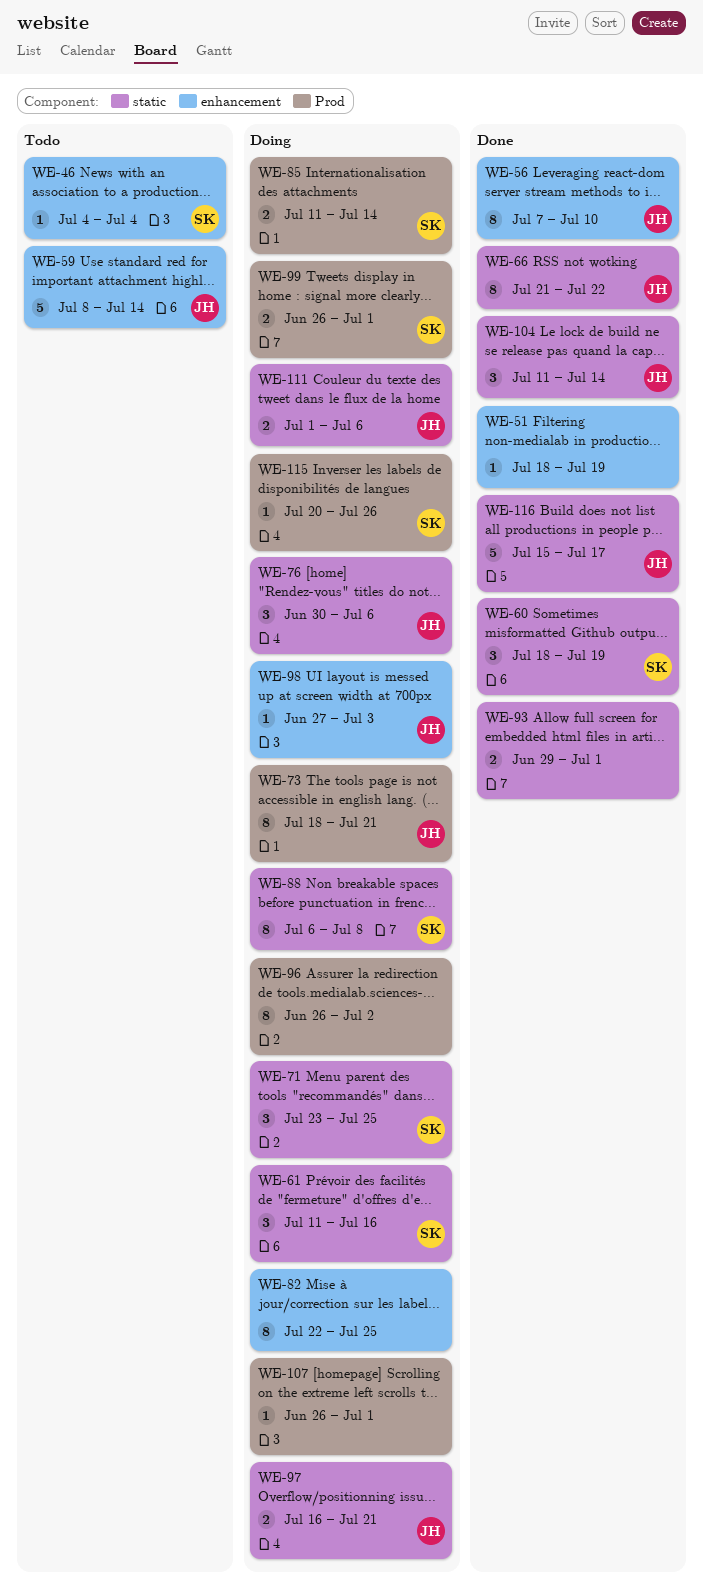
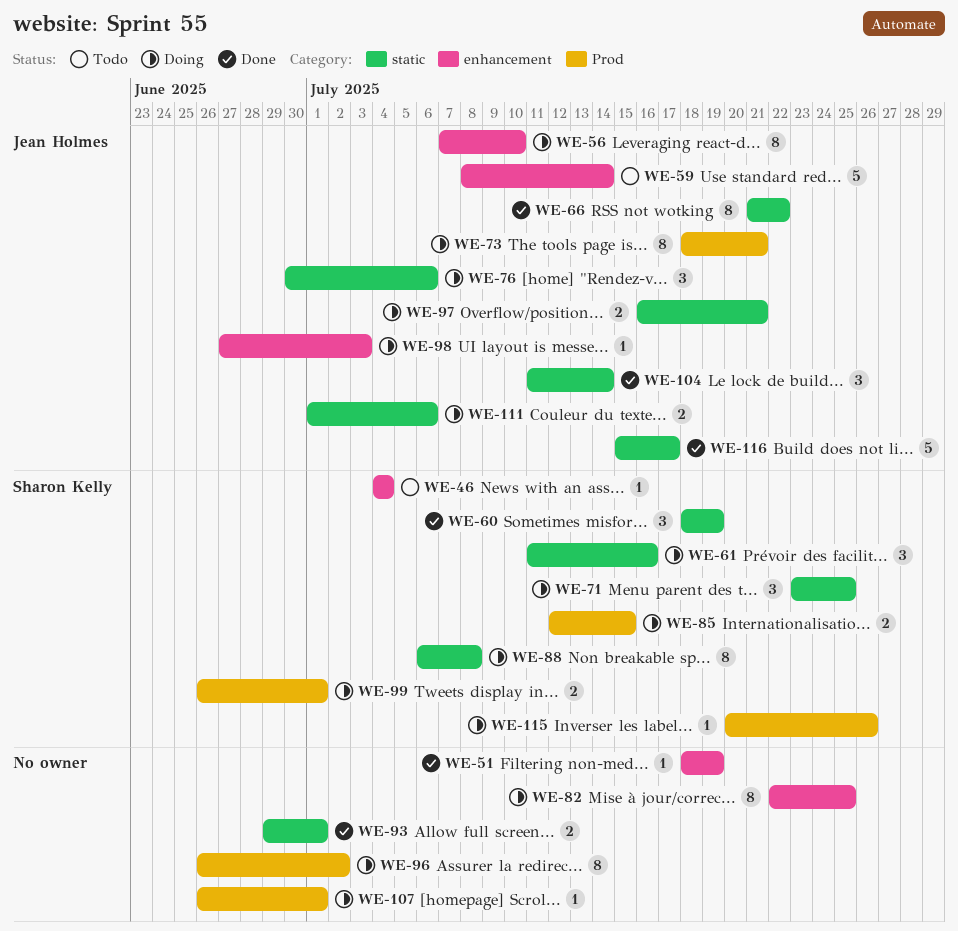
WE-56, status: Done -> Doing
WE-85, start: Jul 11 -> Jul 12
WE-85, due: Jul 14 -> Jul 15

